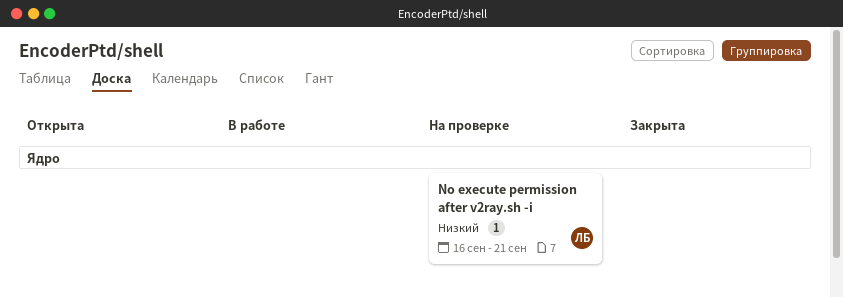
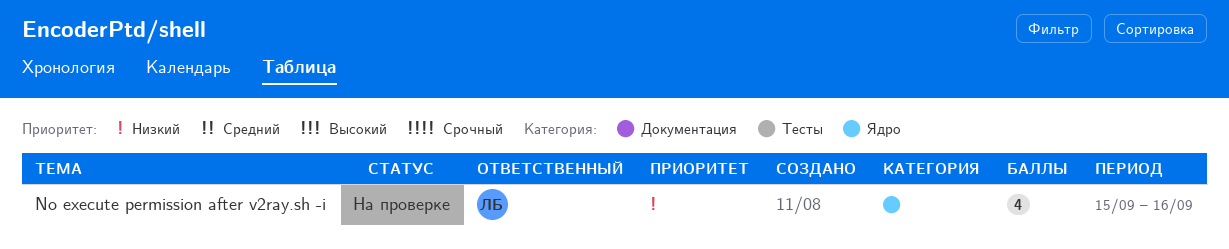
No execute permission after v2ray.sh -i, estimate: 1 -> 4
No execute permission after v2ray.sh -i, start: Sep 16 -> Sep 15
No execute permission after v2ray.sh -i, due: Sep 21 -> Sep 16

